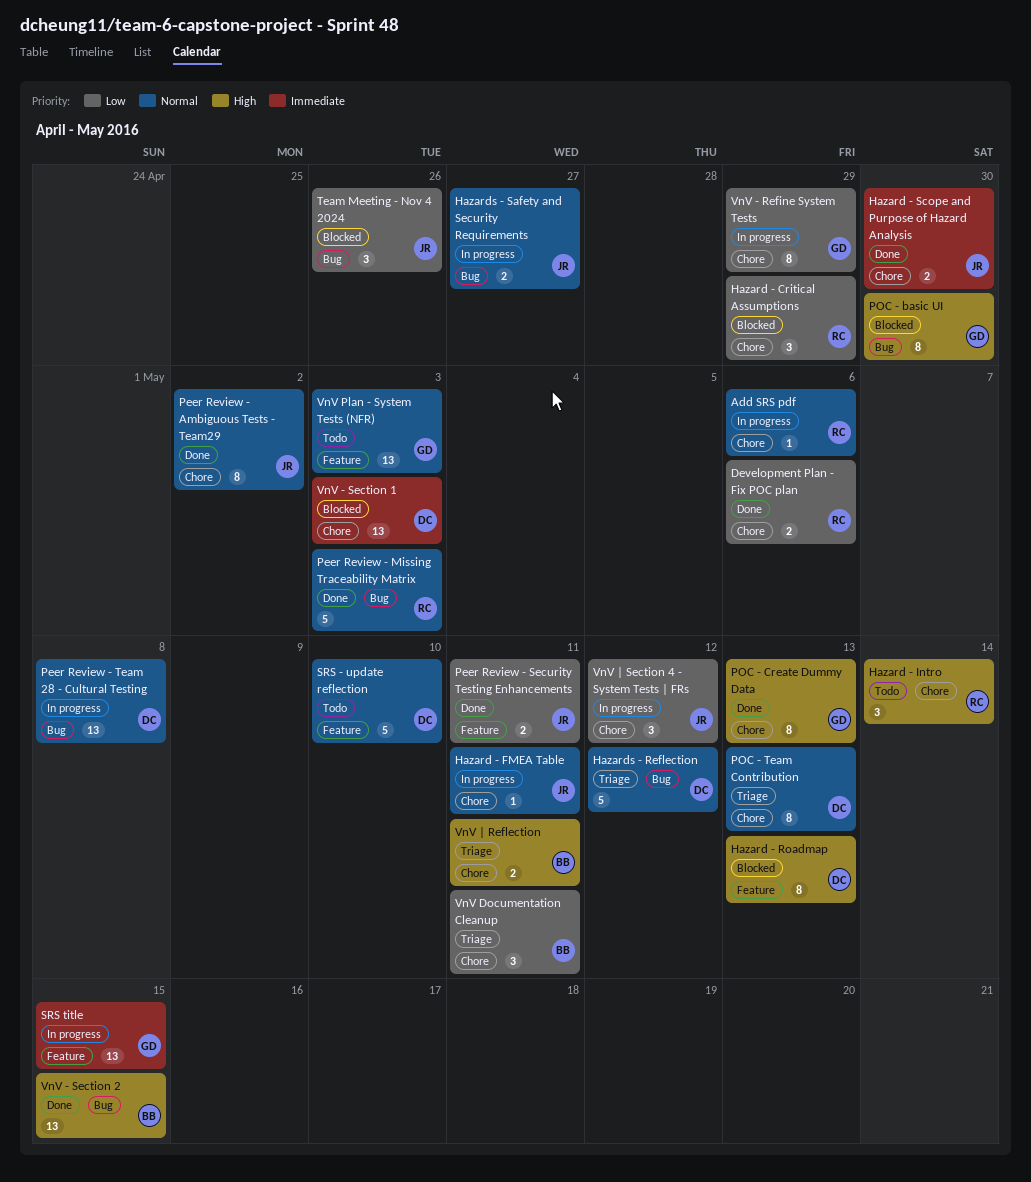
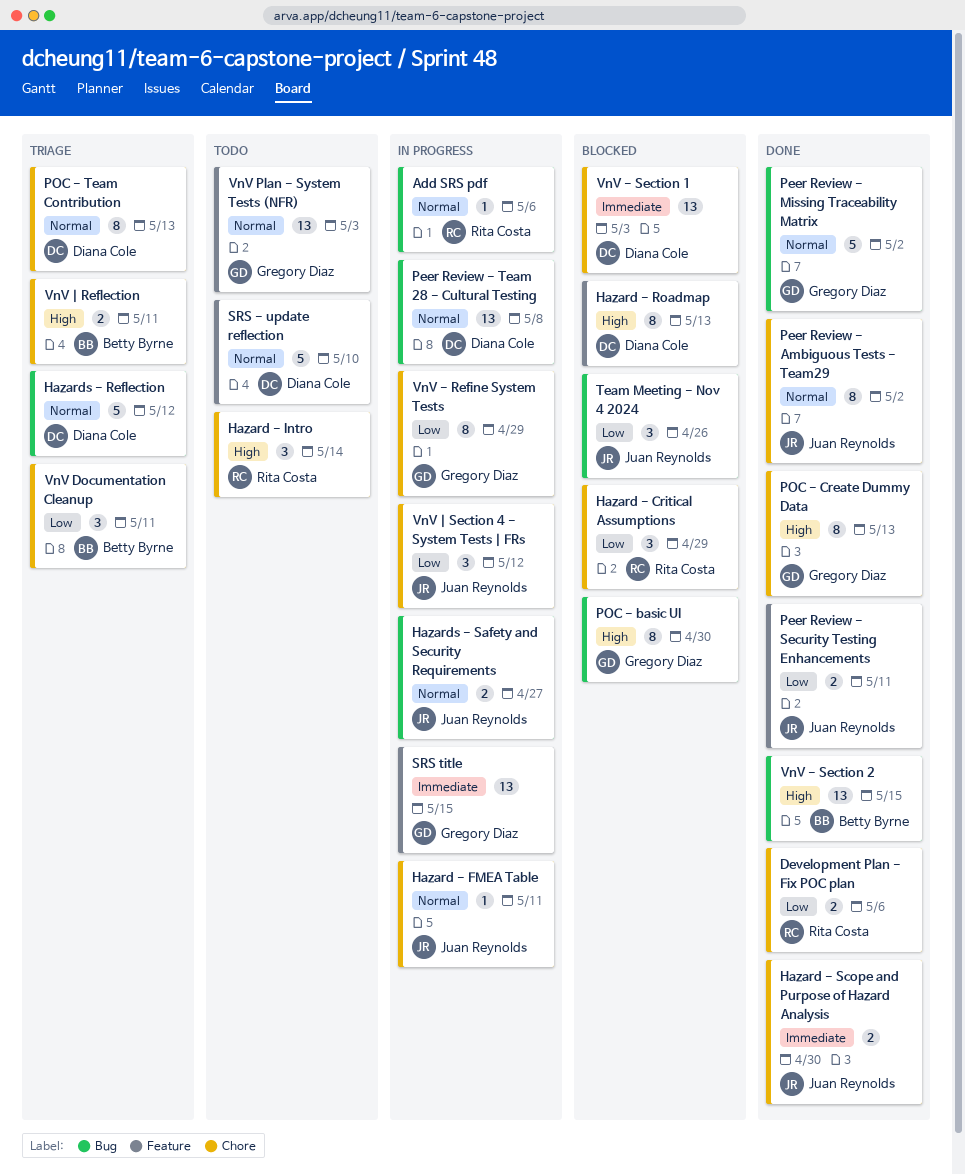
Add SRS pdf, label: Chore -> Bug
Peer Review - Missing Traceability Matrix, owner: Rita Costa -> Gregory Diaz
Peer Review - Missing Traceability Matrix, due: May 3 -> May 2

